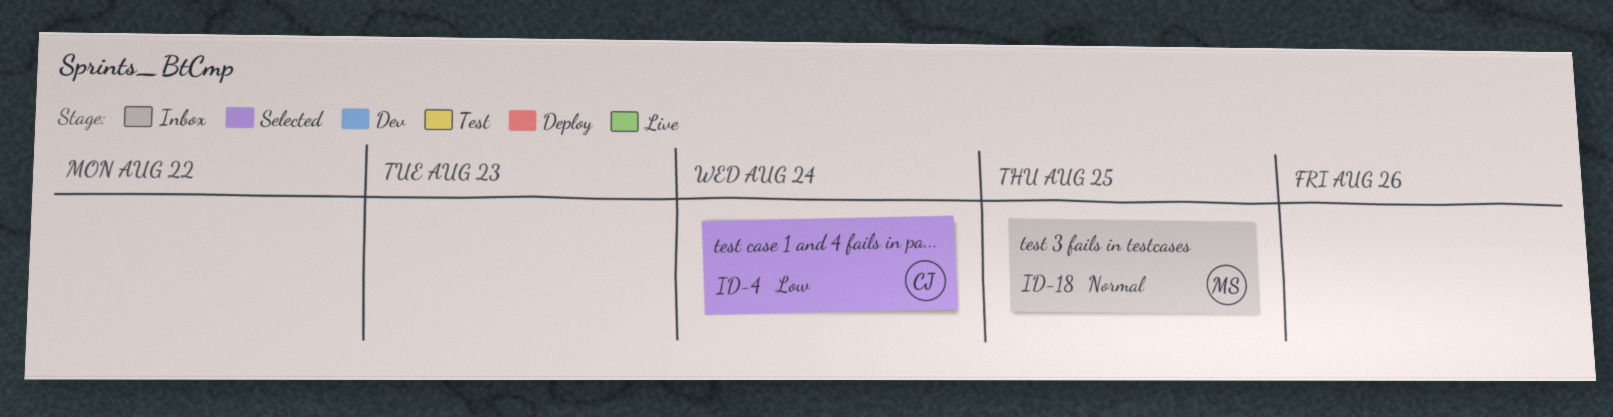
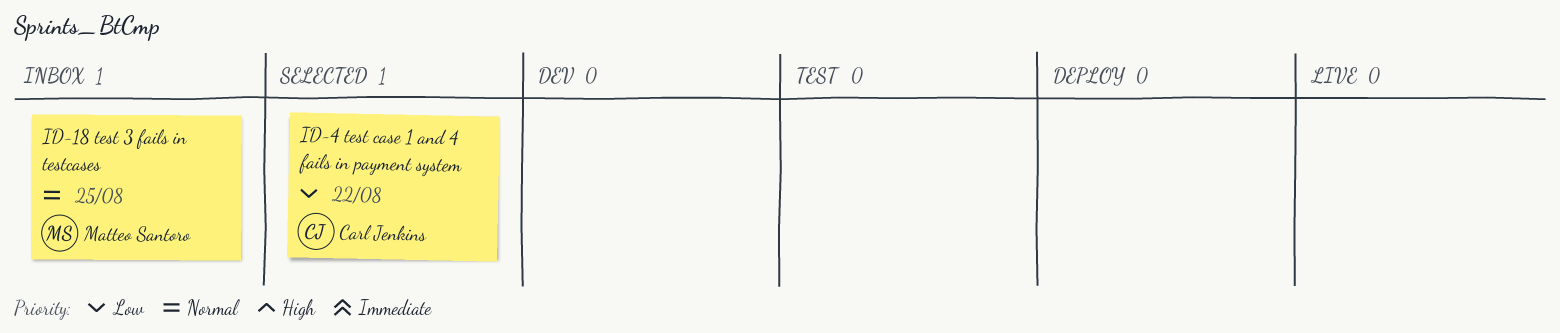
ID-4, due: Aug 24 -> Aug 22

